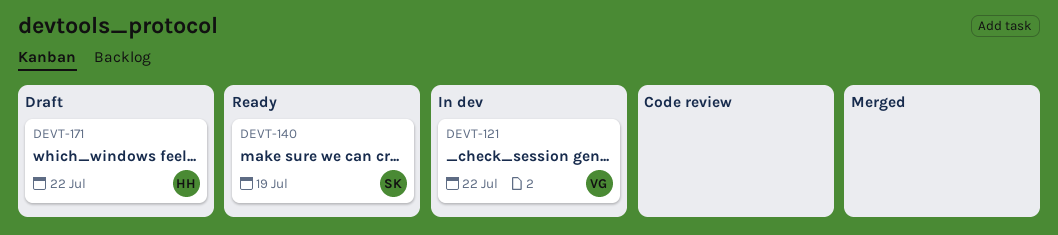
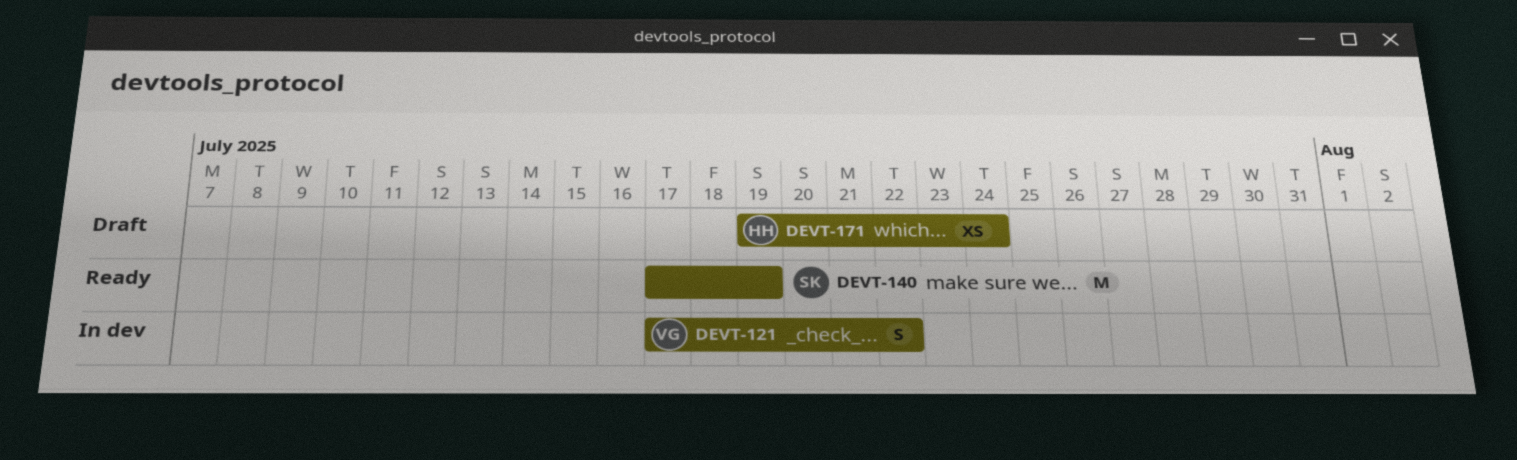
DEVT-171, due: Jul 22 -> Jul 24

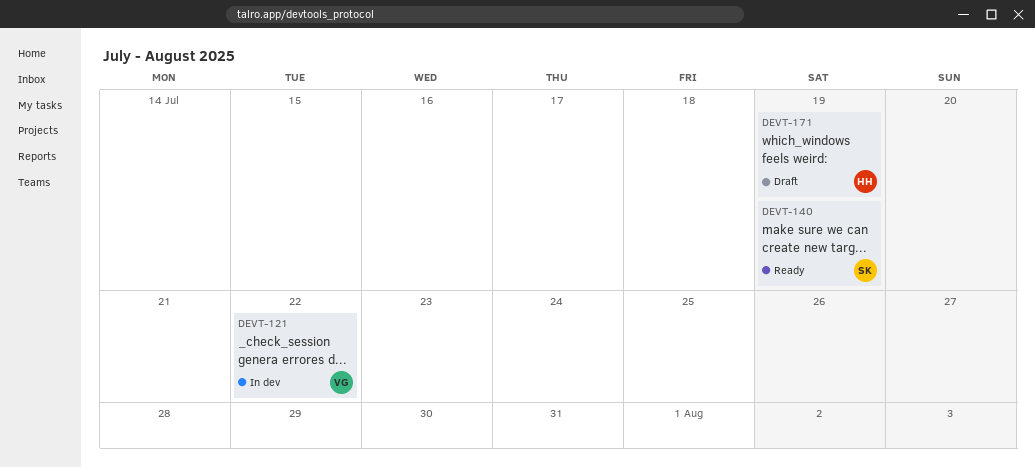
DEVT-171, due: Jul 24 -> Jul 19

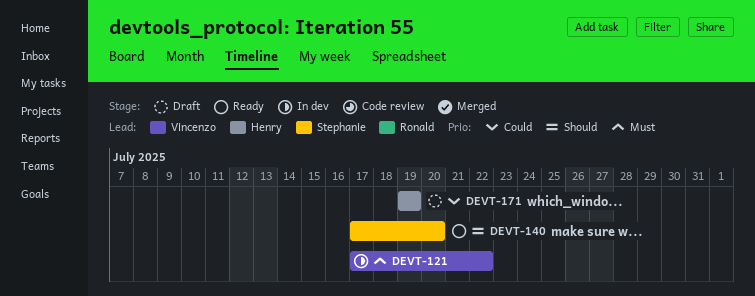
DEVT-140, due: Jul 19 -> Jul 20

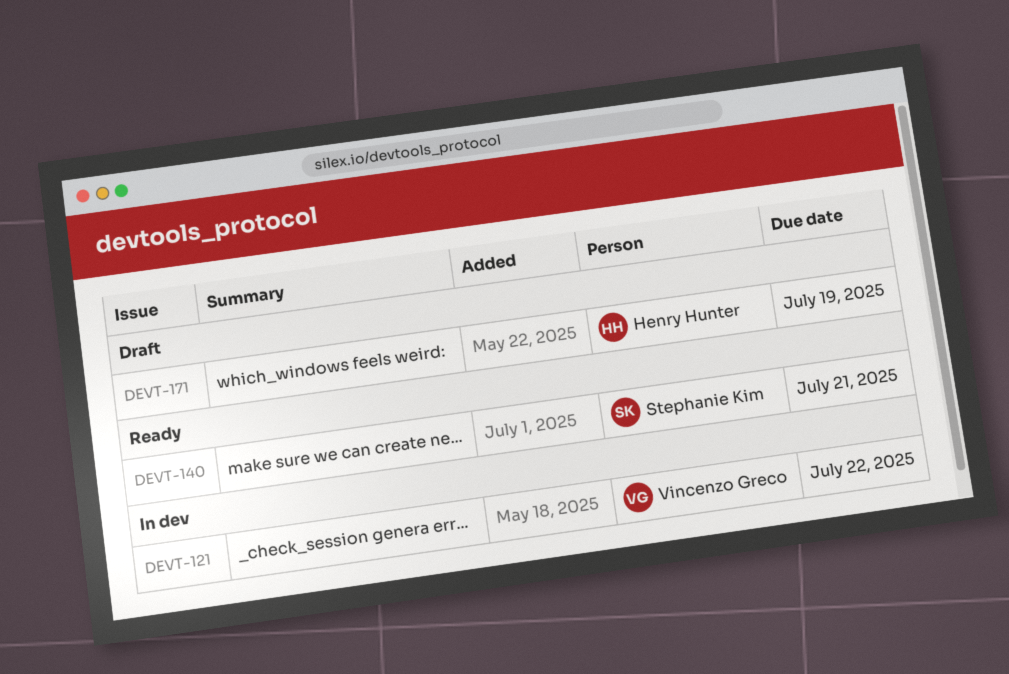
DEVT-140, due: Jul 20 -> Jul 21

